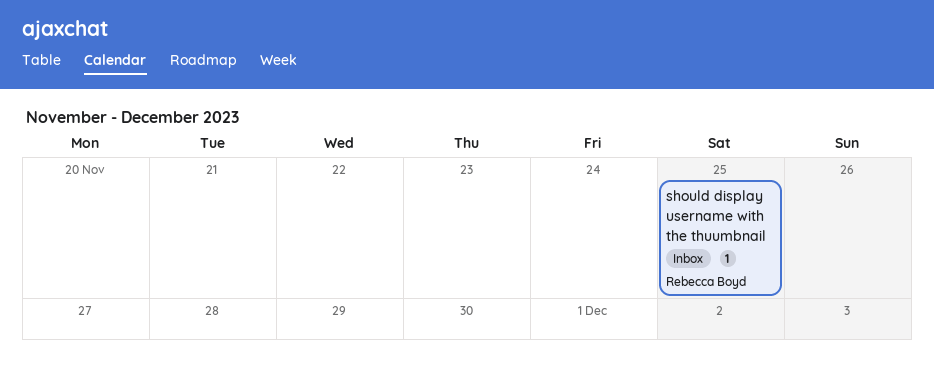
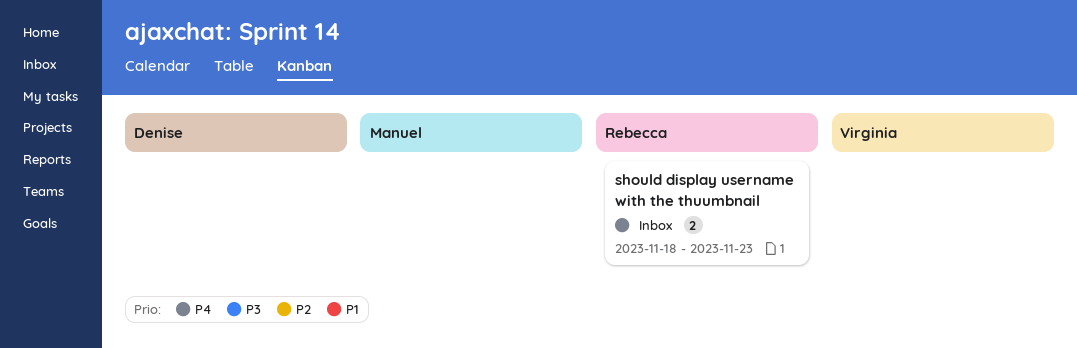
should display username with the thuumbnail, estimate: 1 -> 2
should display username with the thuumbnail, due: Nov 25 -> Nov 23

